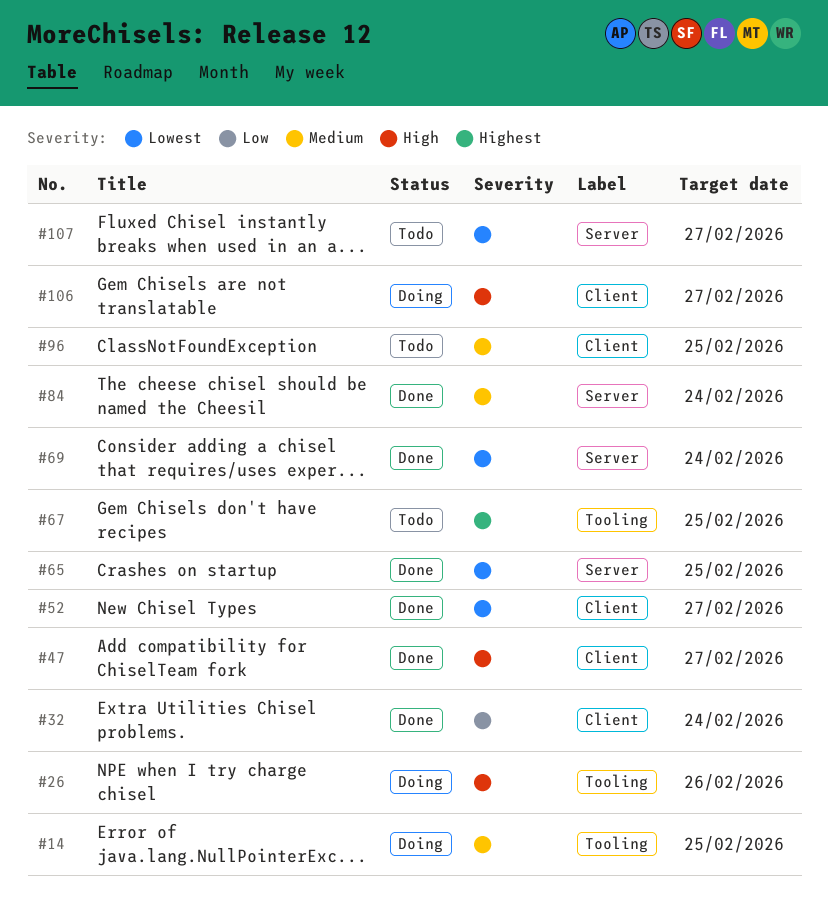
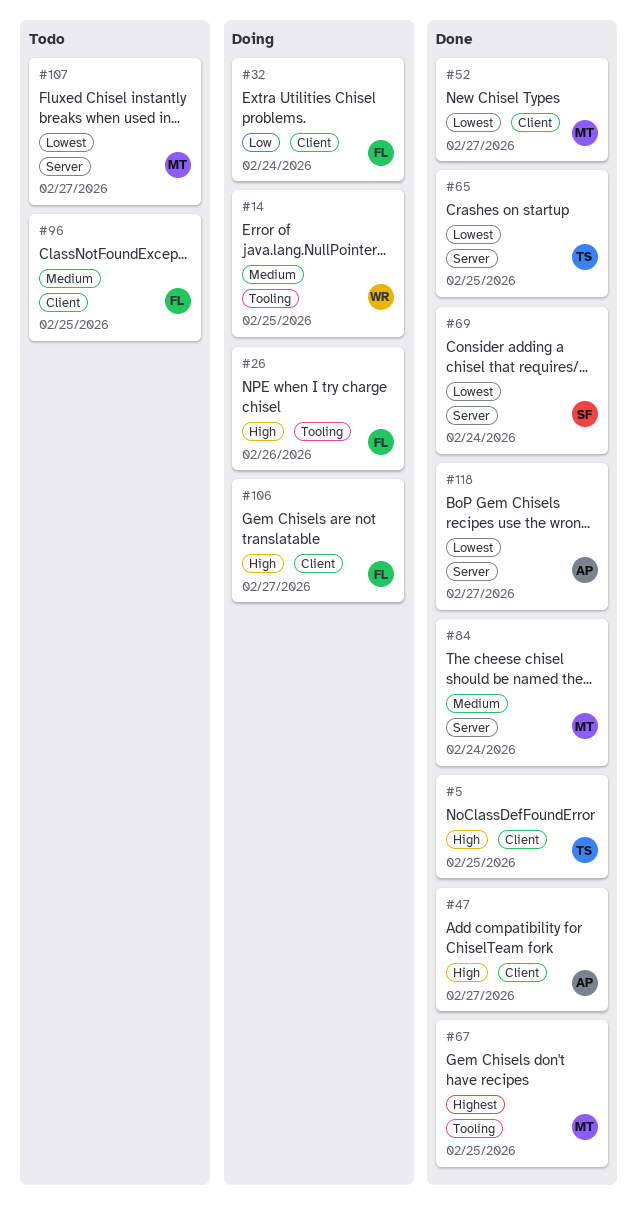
#5: none -> present
#32, status: Done -> Doing
#67, status: Todo -> Done
#118: none -> present

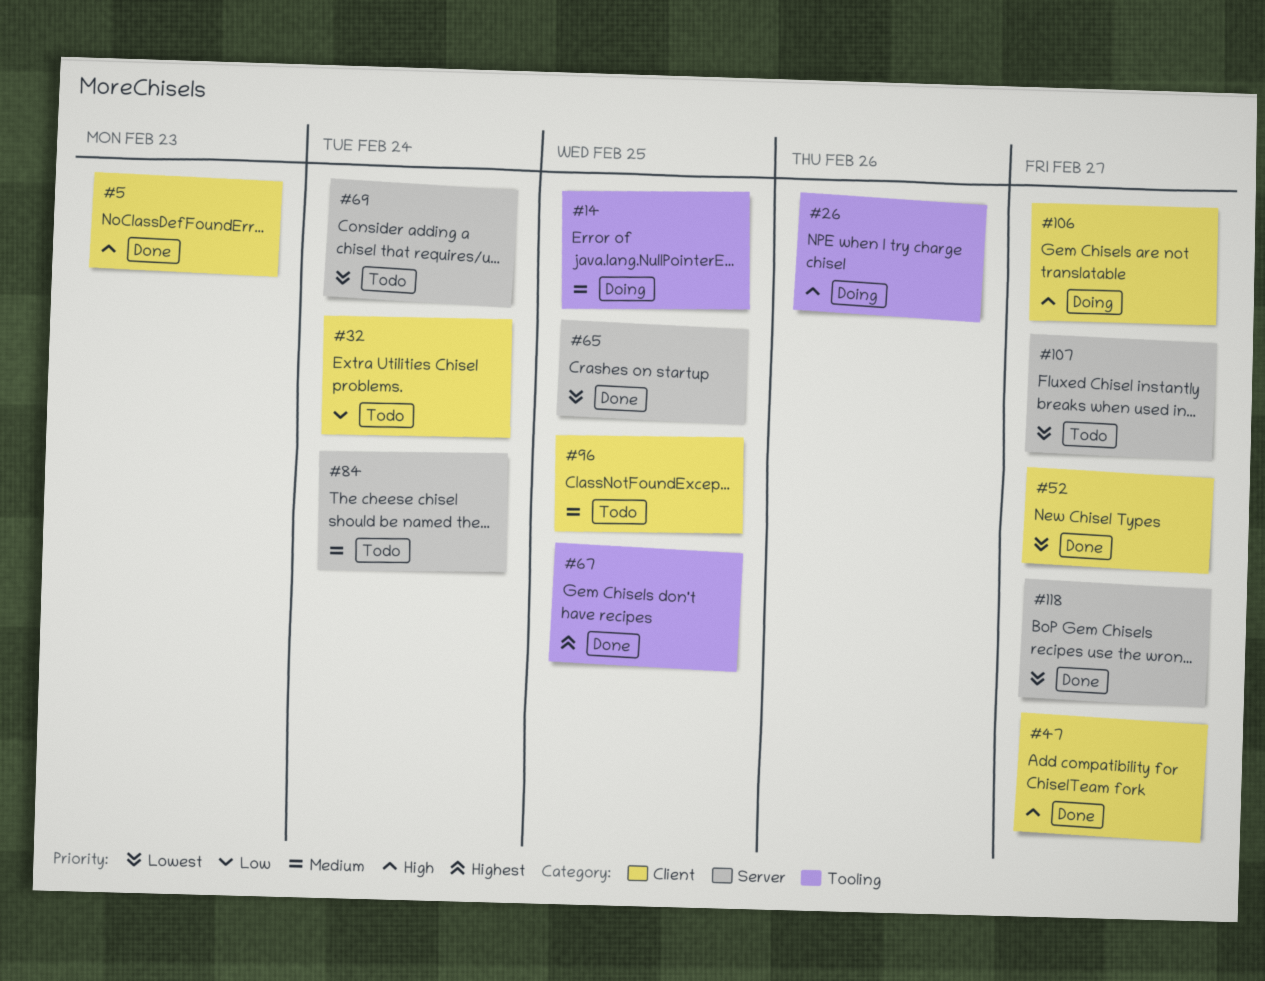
#5, due: Feb 25 -> Feb 23
#32, status: Doing -> Todo
#69, status: Done -> Todo
#84, status: Done -> Todo

